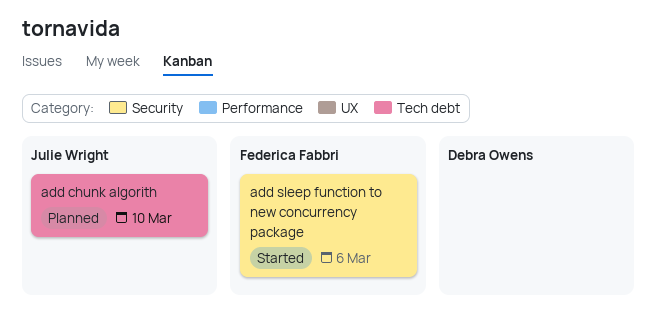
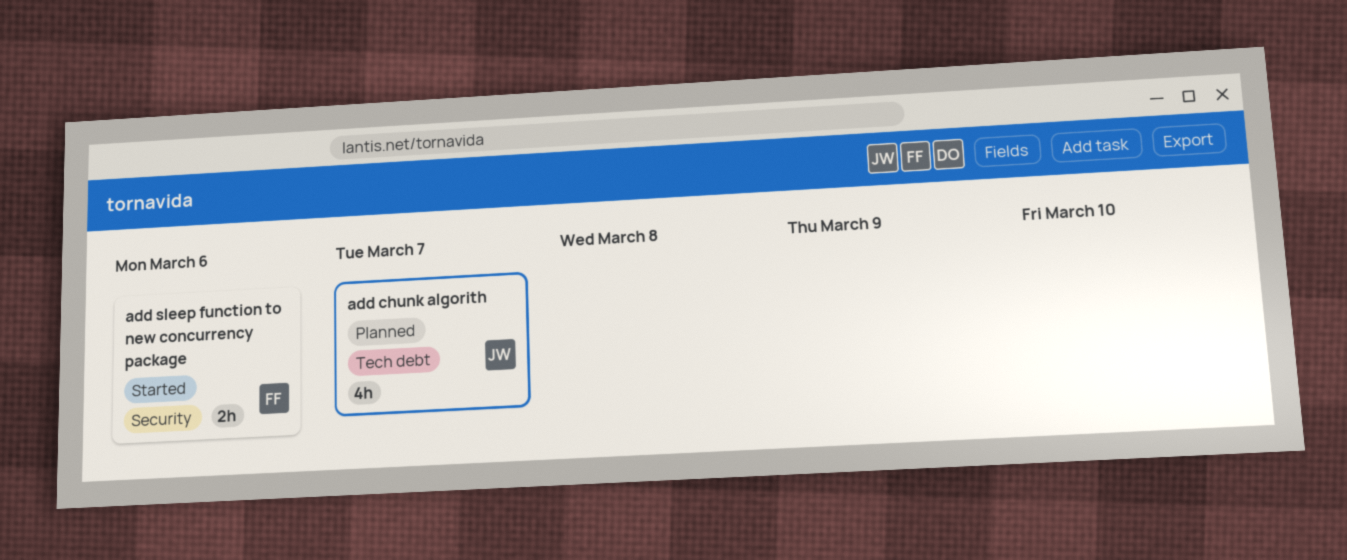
add chunk algorith, due: Mar 10 -> Mar 7

